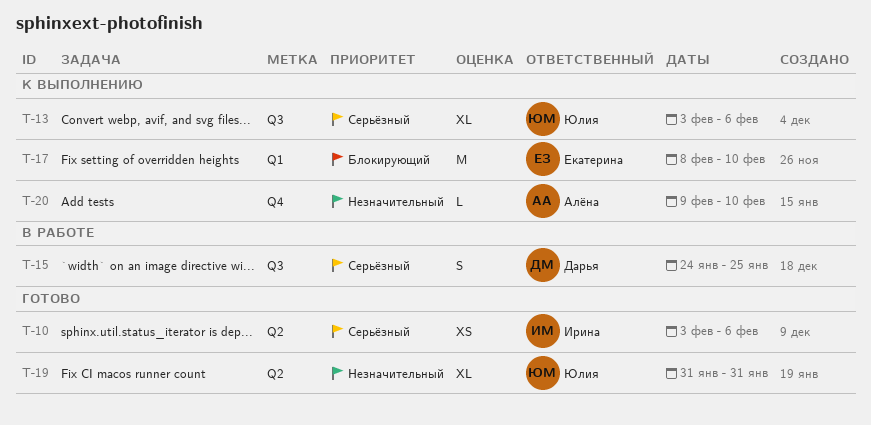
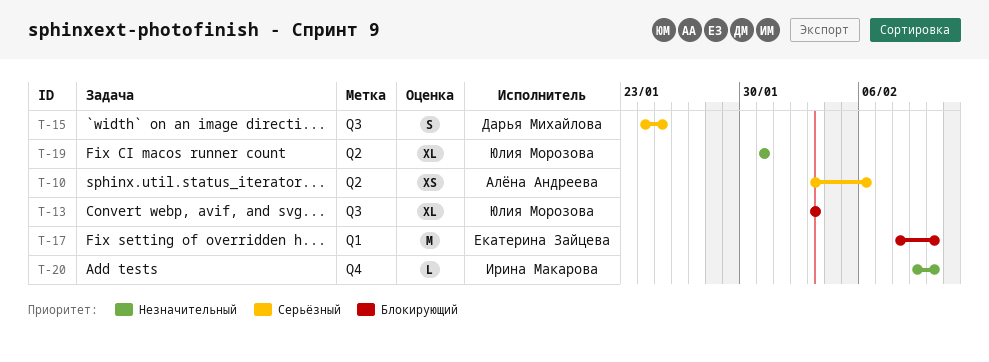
T-10, owner: Ирина Макарова -> Алёна Андреева
T-13, priority: Серьёзный -> Блокирующий
T-13, due: Feb 6 -> Feb 3
T-20, owner: Алёна Андреева -> Ирина Макарова

